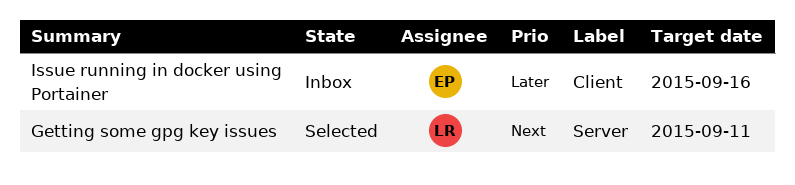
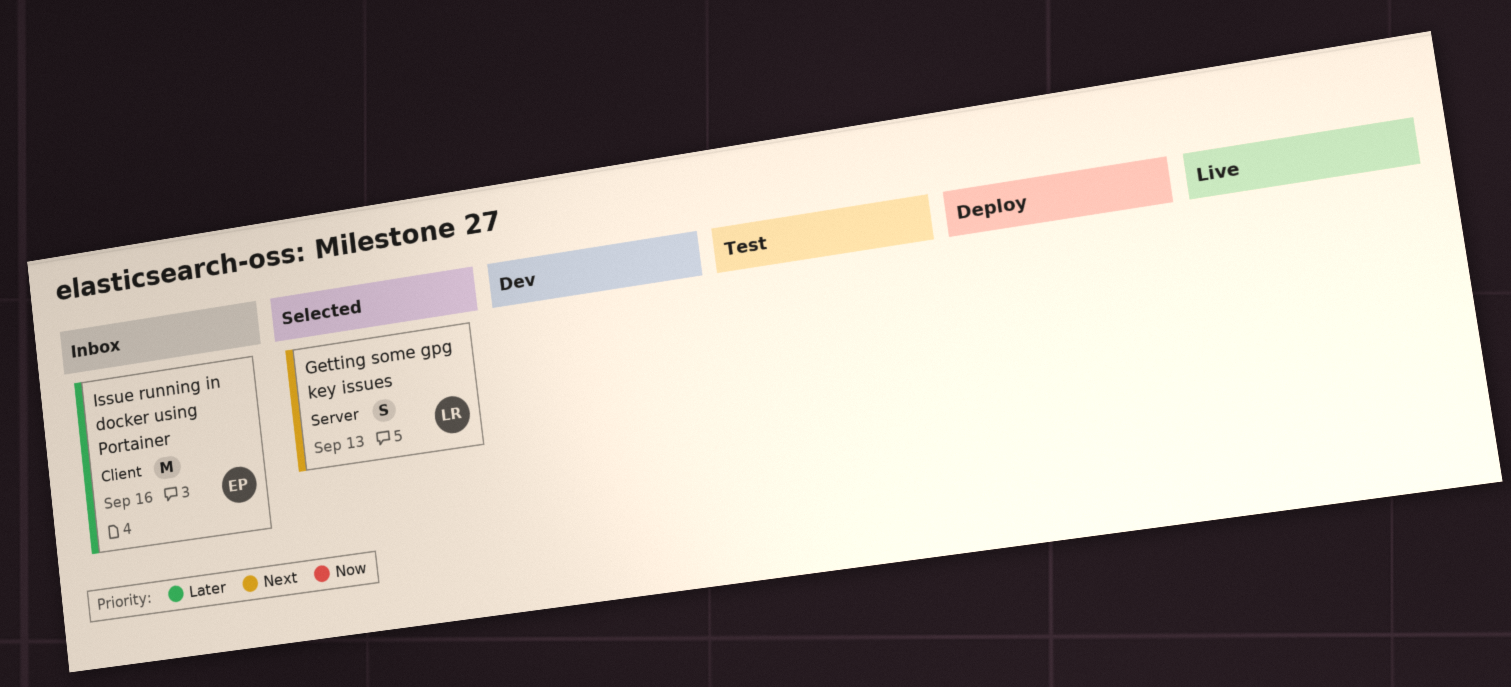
Getting some gpg key issues, due: Sep 11 -> Sep 13

